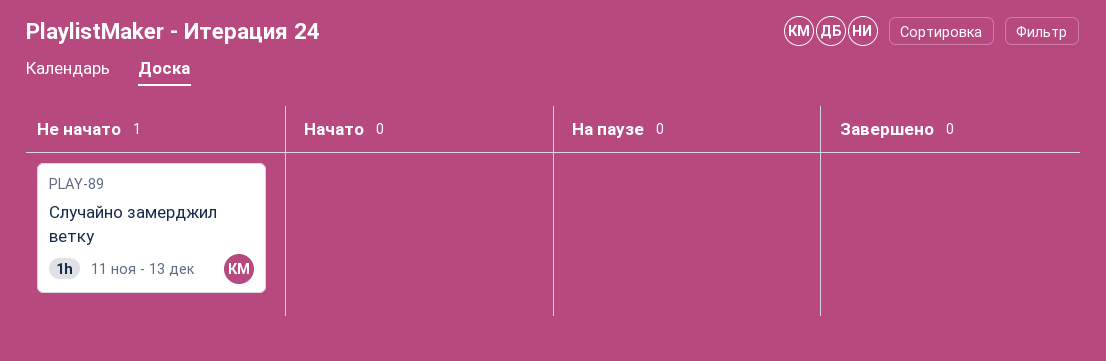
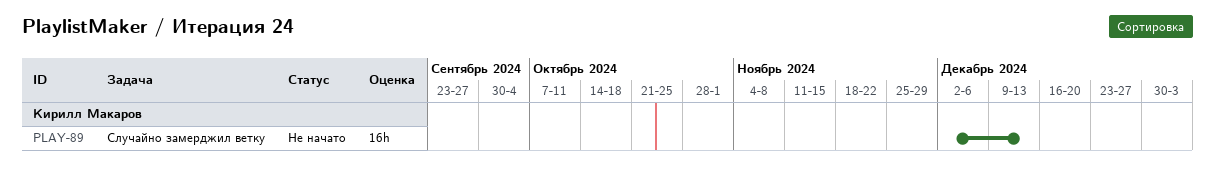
PLAY-89, estimate: 1h -> 16h
PLAY-89, start: Nov 11 -> Dec 2

